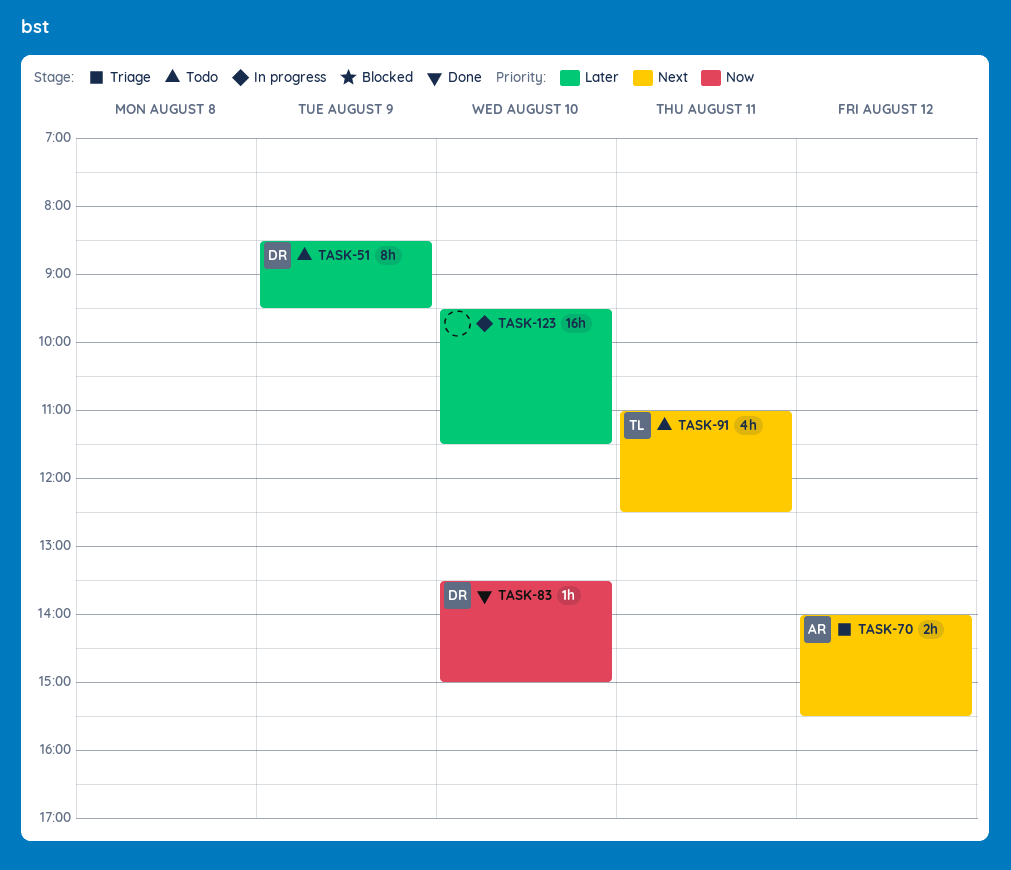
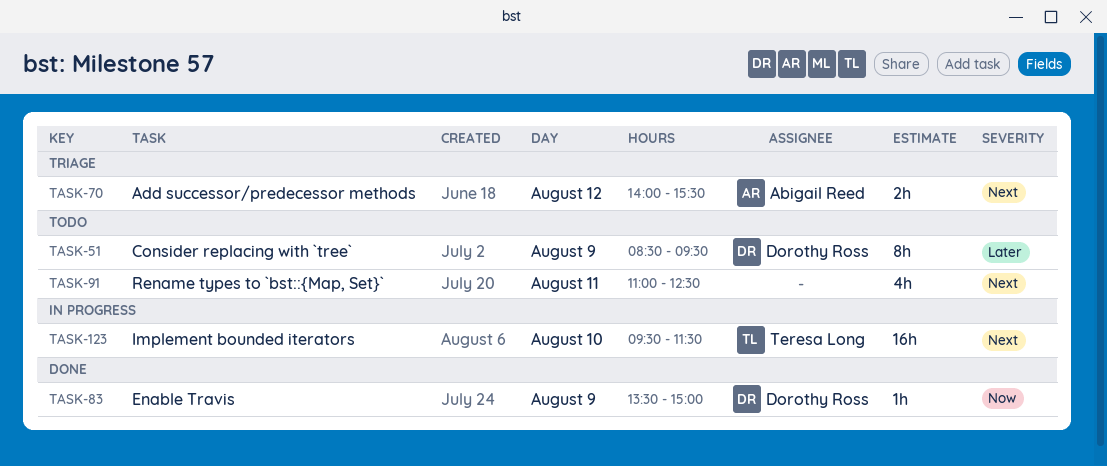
TASK-83, day: Aug 10 -> Aug 9
TASK-91, owner: Teresa Long -> none
TASK-123, owner: none -> Teresa Long
TASK-123, priority: Later -> Next

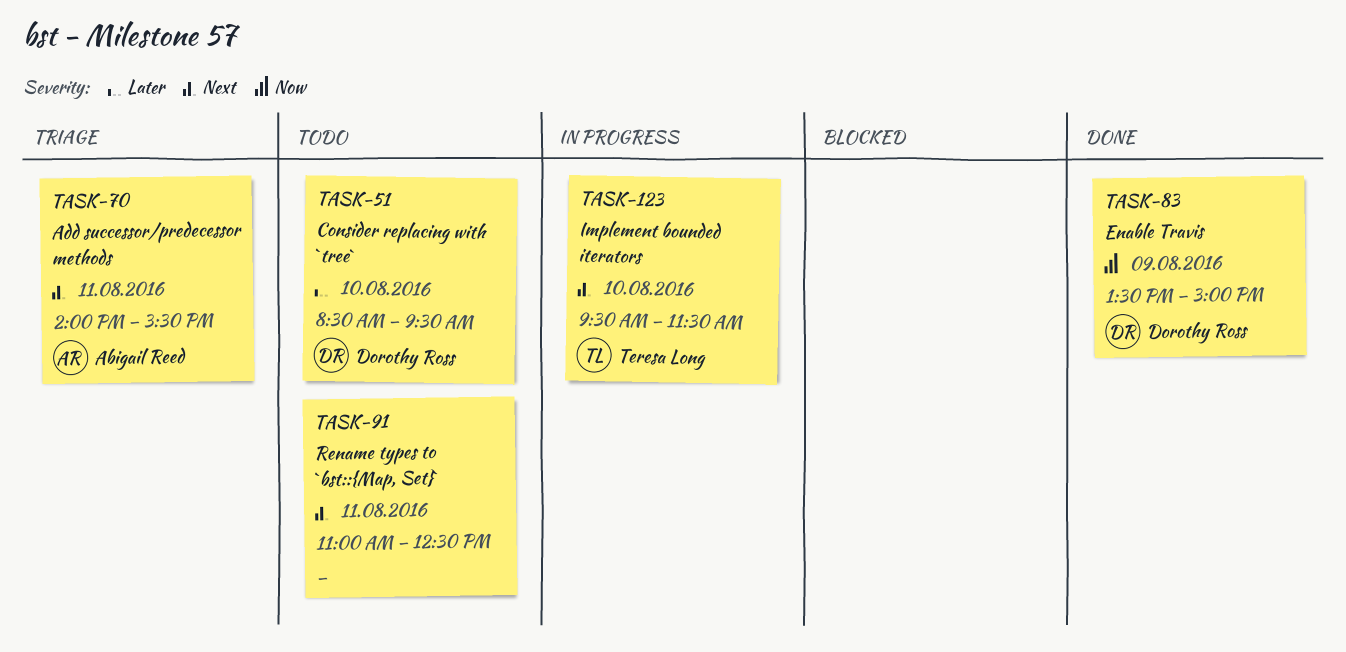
TASK-51, day: Aug 9 -> Aug 10
TASK-70, day: Aug 12 -> Aug 11

